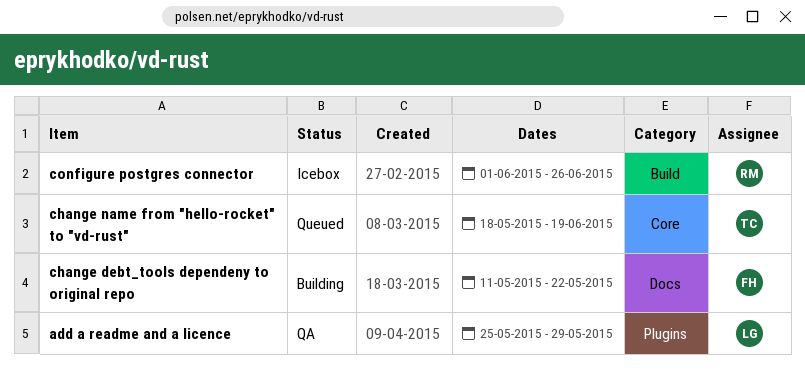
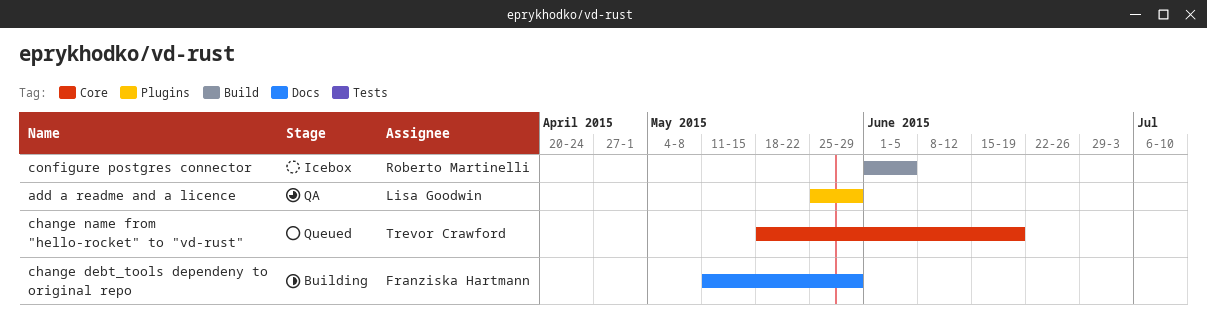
change debt_tools dependeny to original repo, due: May 22 -> May 29
configure postgres connector, due: Jun 26 -> Jun 5

